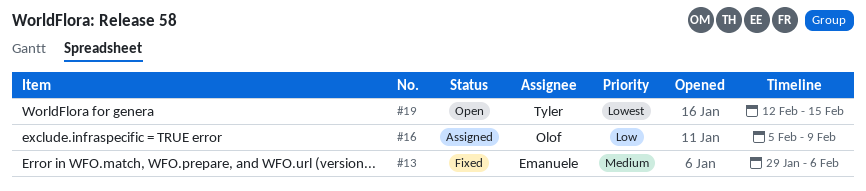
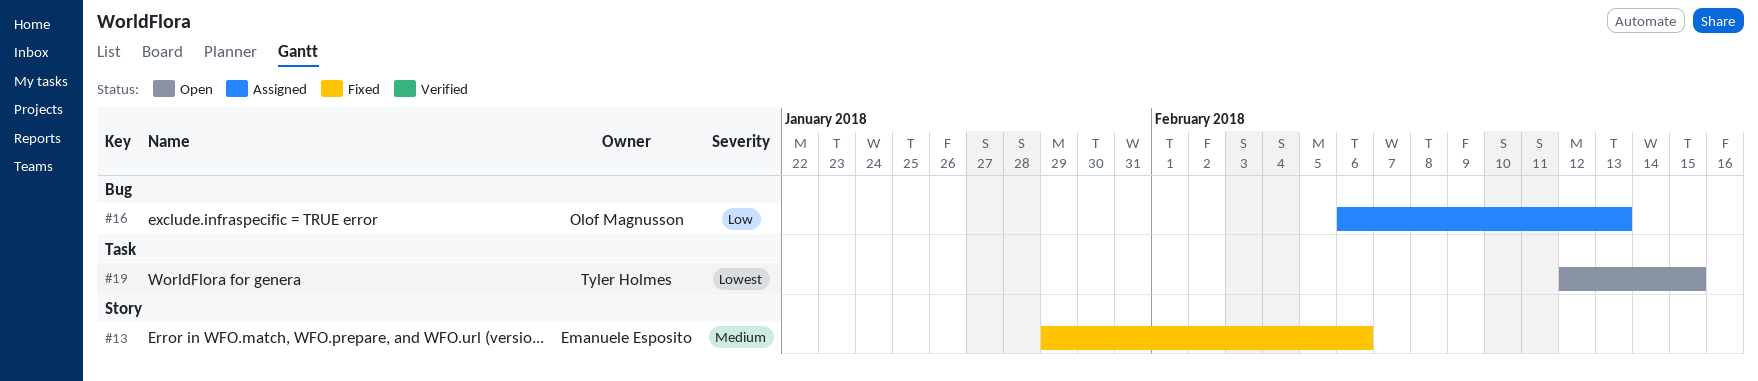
#16, start: Feb 5 -> Feb 6
#16, due: Feb 9 -> Feb 13

